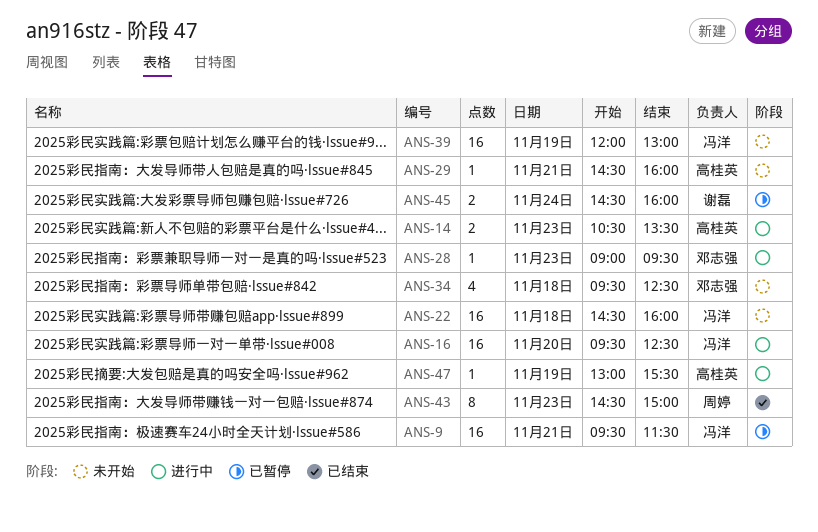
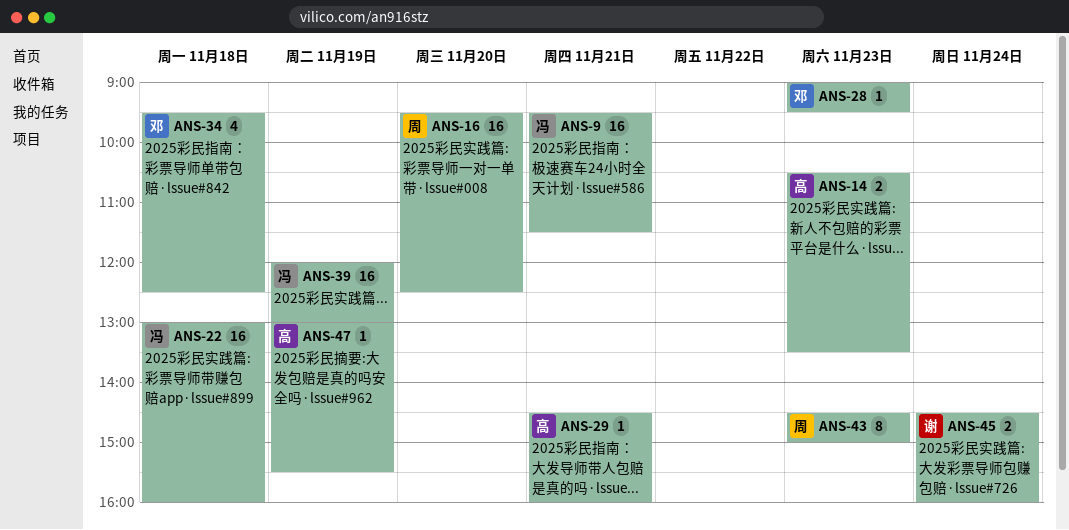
ANS-16, owner: 冯洋 -> 周婷
ANS-22, begins: 14:30 -> 13:00

